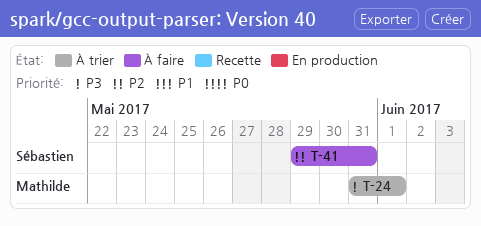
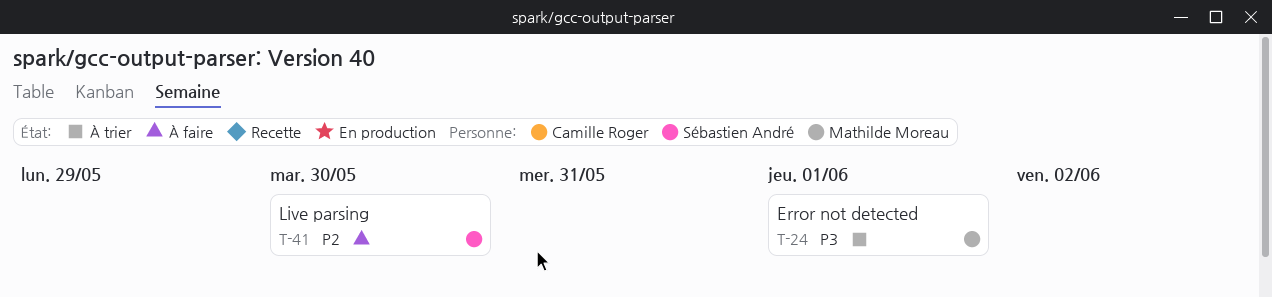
T-41, due: May 31 -> May 30

